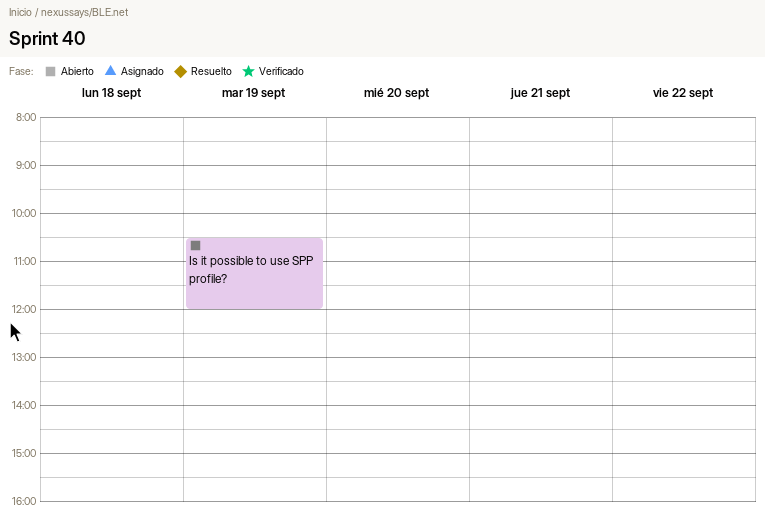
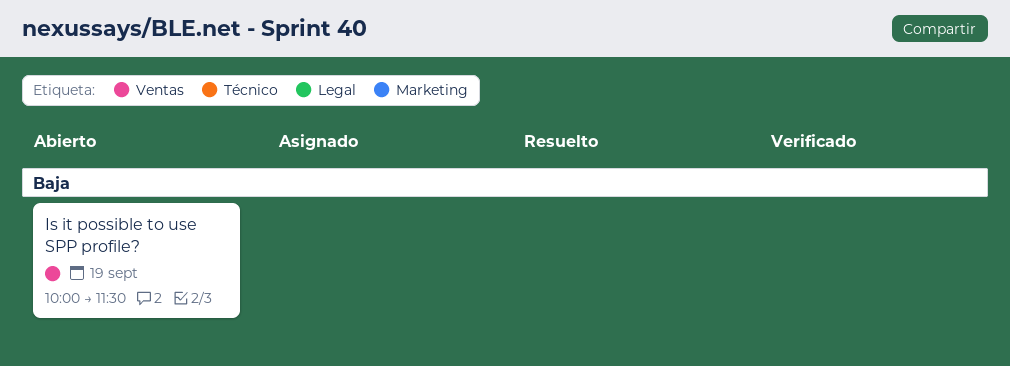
Is it possible to use SPP profile?, begins: 10:30 -> 10:00
Is it possible to use SPP profile?, ends: 12:00 -> 11:30

